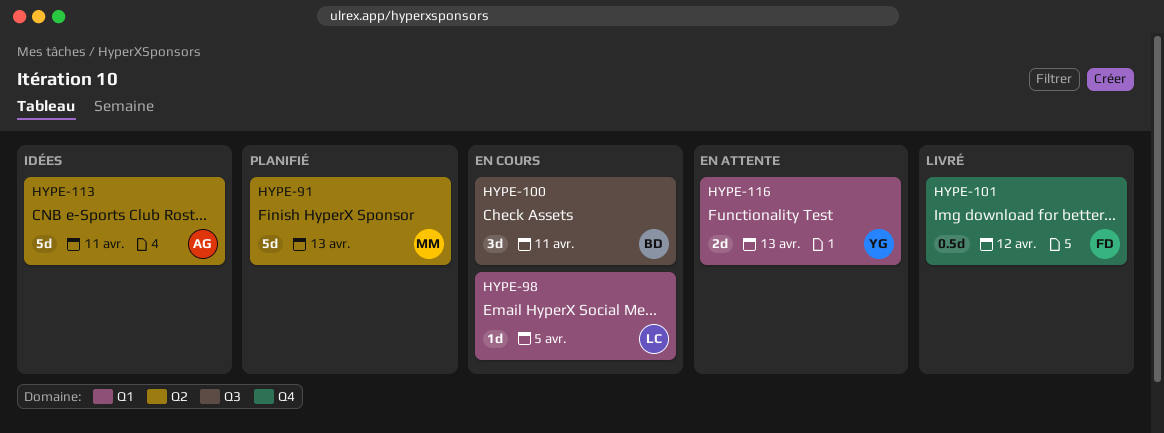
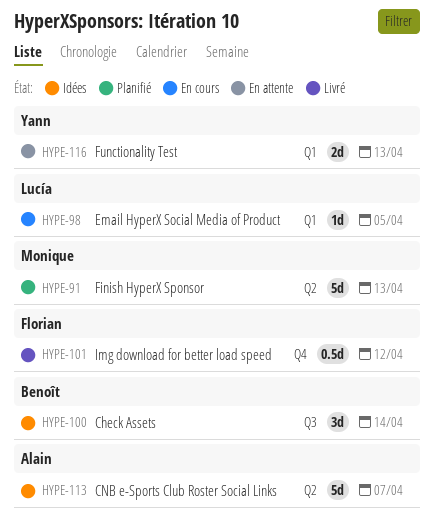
HYPE-100, status: En cours -> Idées
HYPE-100, due: Apr 11 -> Apr 14
HYPE-113, due: Apr 11 -> Apr 7

